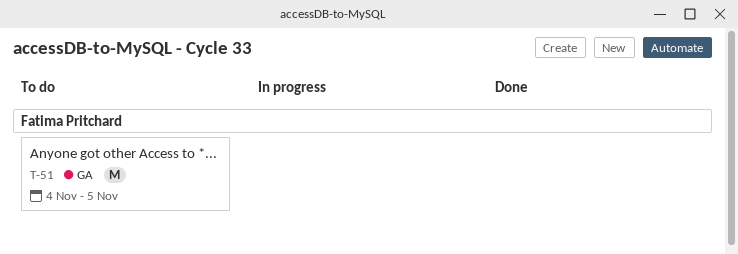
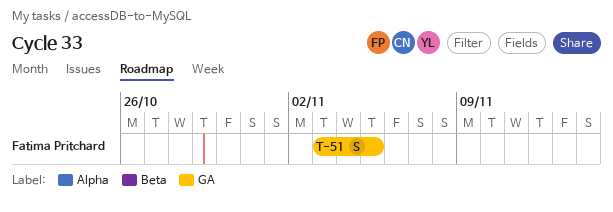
T-51, estimate: M -> S
T-51, start: Nov 4 -> Nov 3

